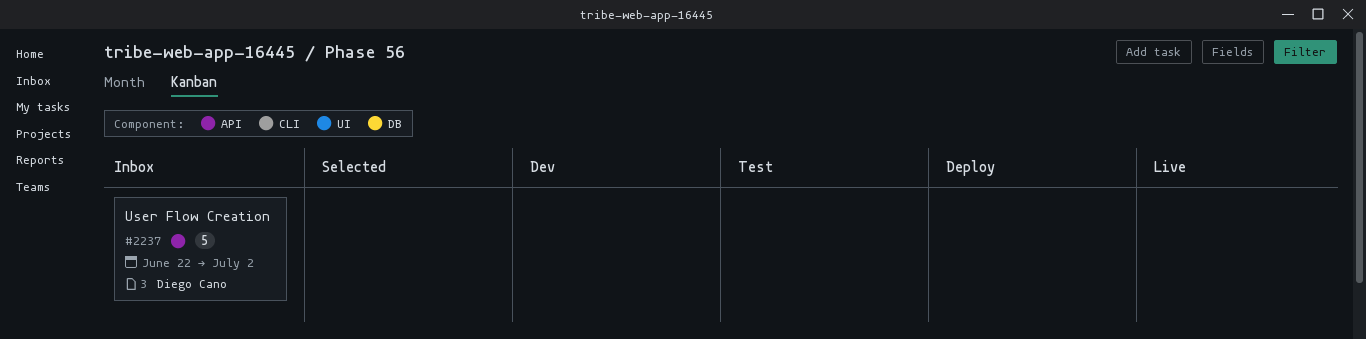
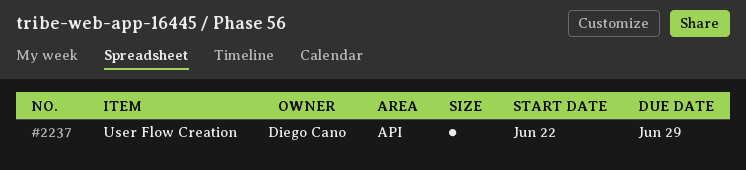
#2237, estimate: 5 -> 1
#2237, due: Jul 2 -> Jun 29

